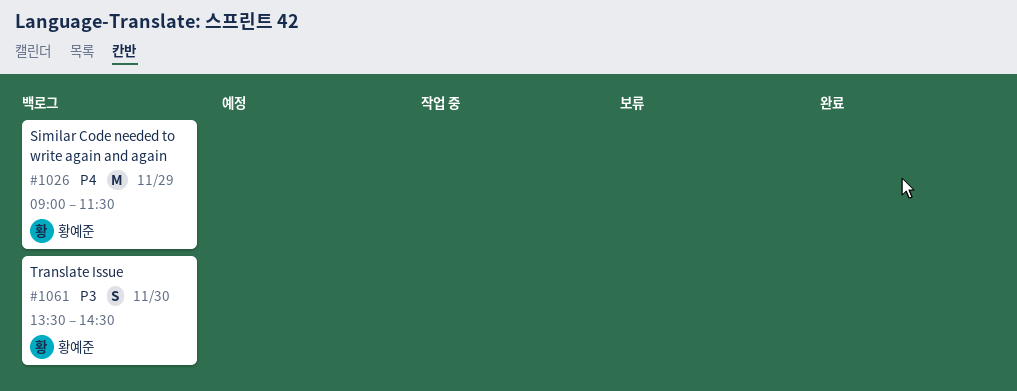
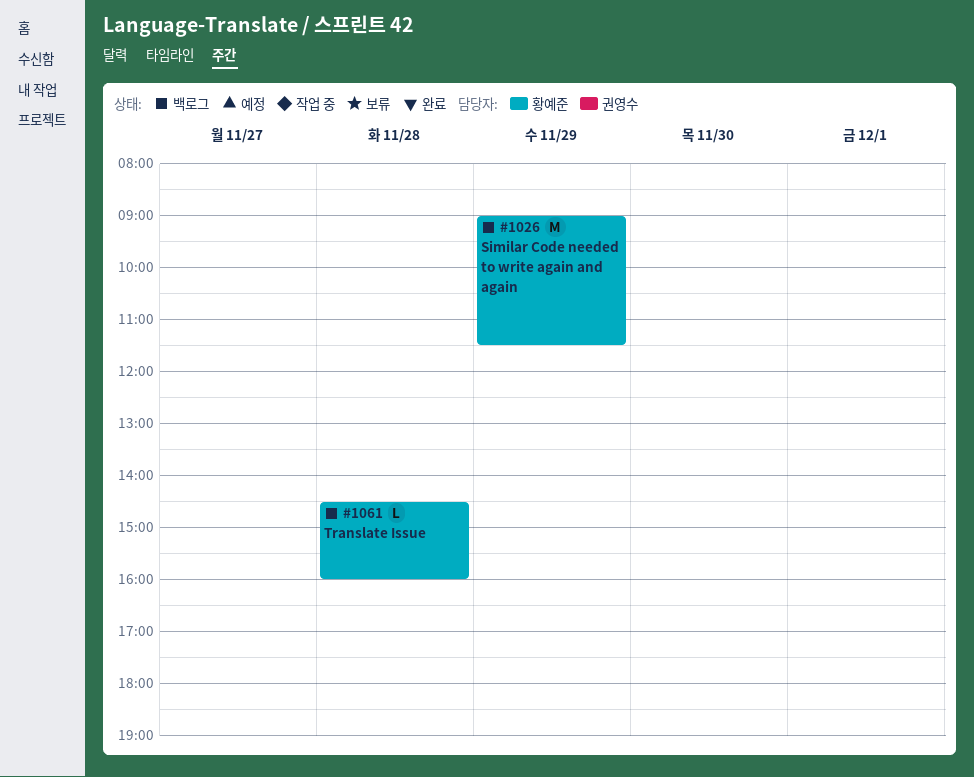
#1061, estimate: S -> L
#1061, day: Nov 30 -> Nov 28
#1061, begins: 13:30 -> 14:30
#1061, ends: 14:30 -> 16:00

